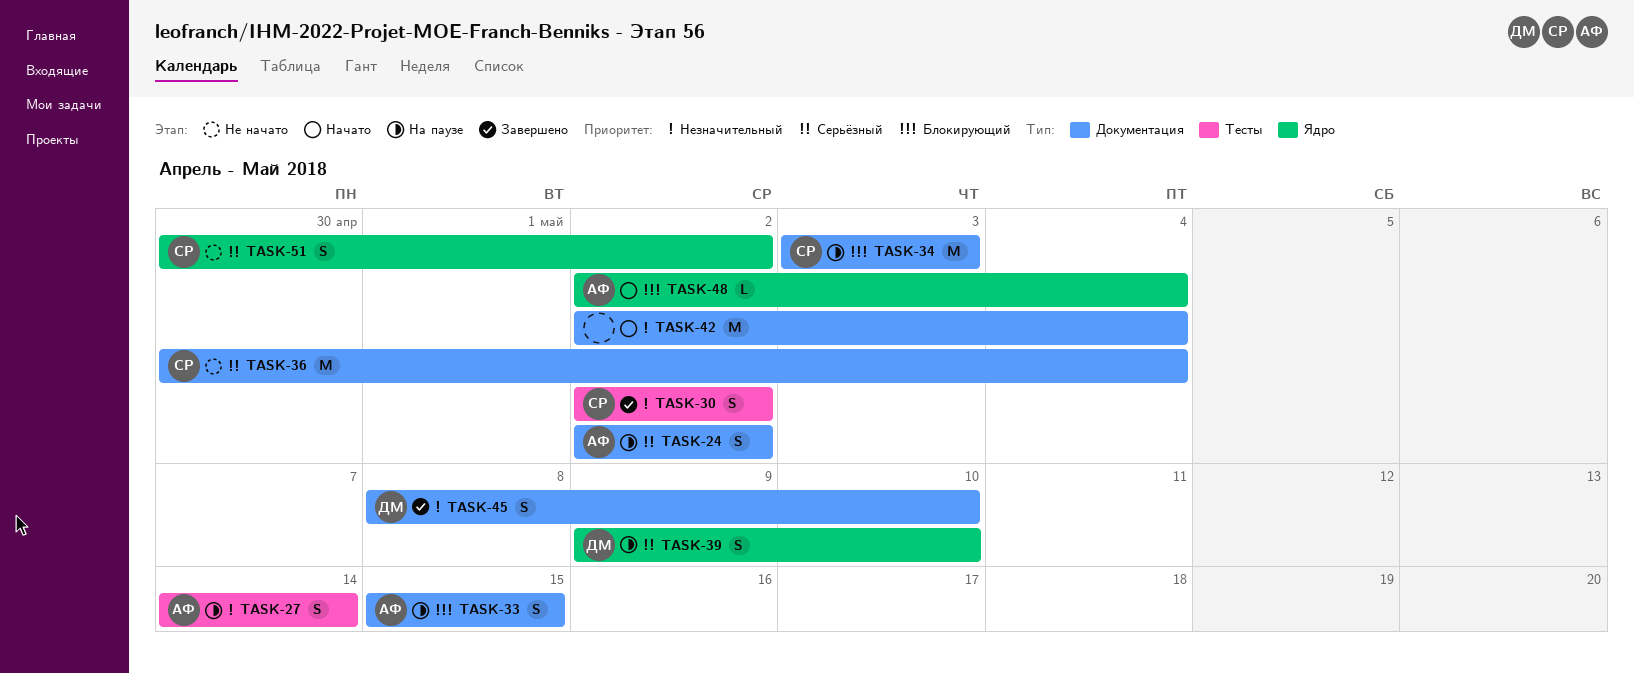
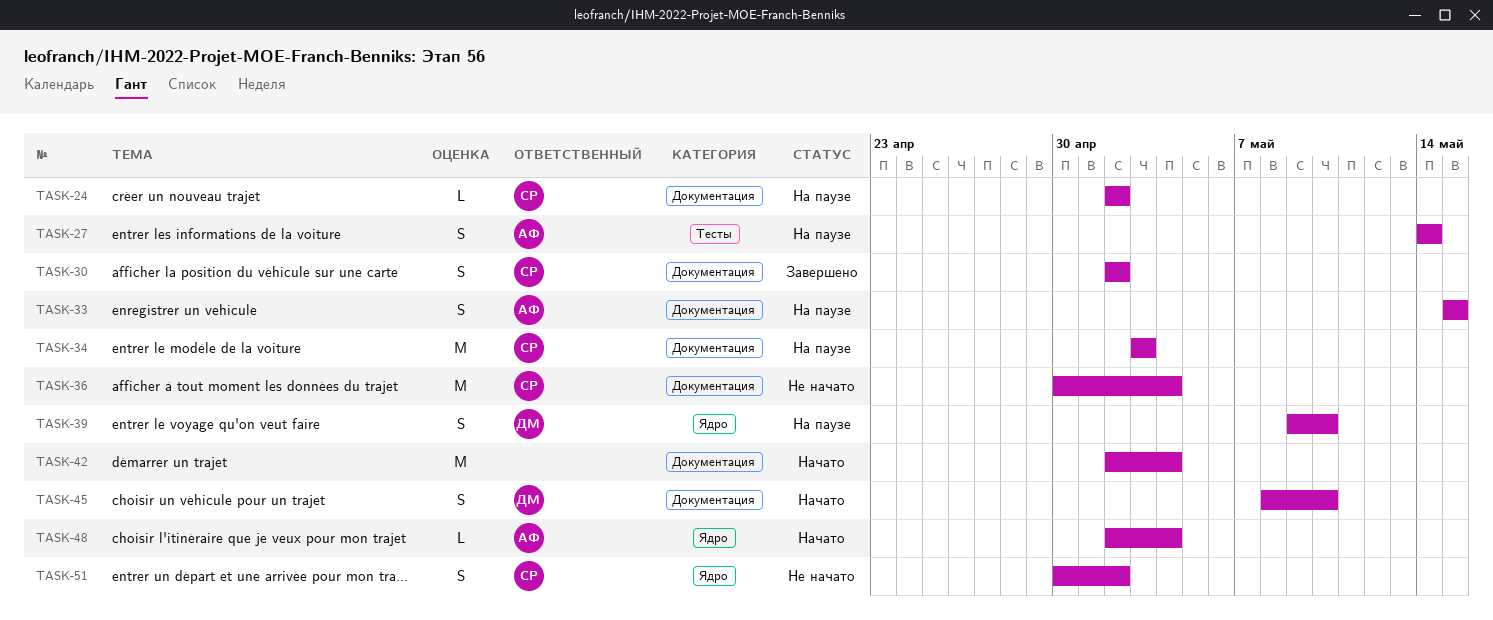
TASK-24, owner: АФ -> СР
TASK-24, estimate: S -> L
TASK-30, label: Тесты -> Документация
TASK-45, status: Завершено -> Начато

